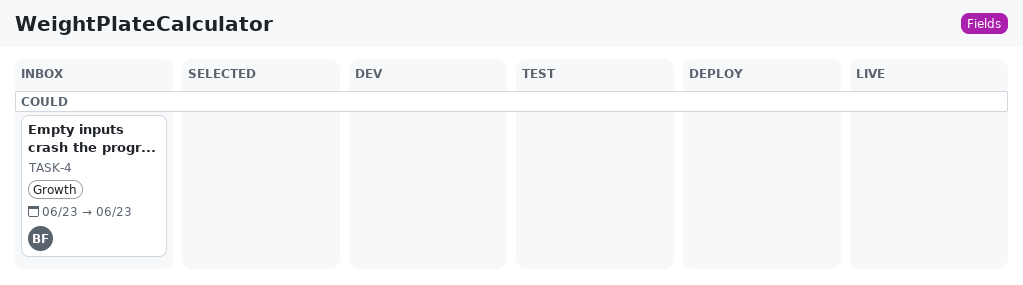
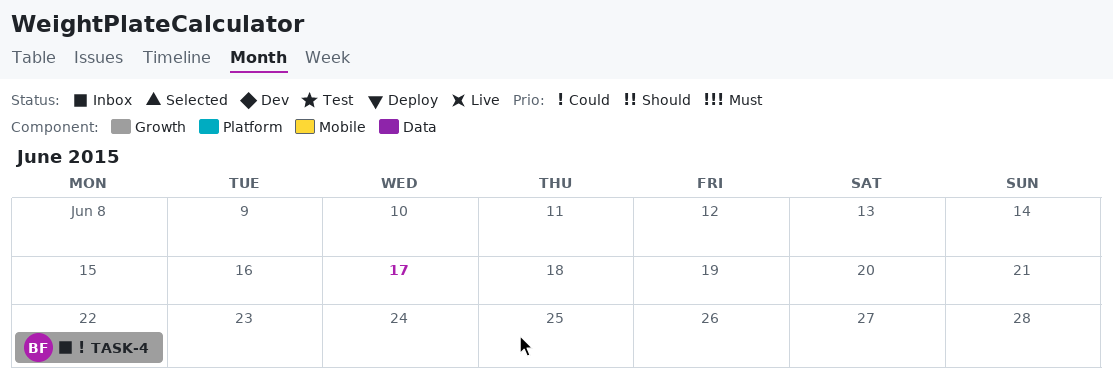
TASK-4, start: Jun 23 -> Jun 22
TASK-4, due: Jun 23 -> Jun 22

